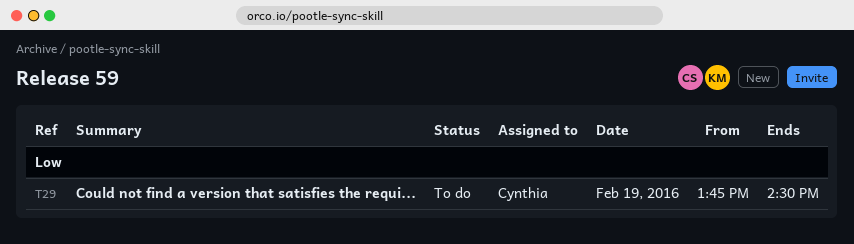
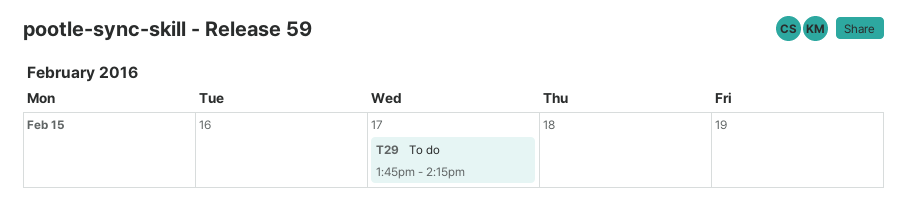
T29, day: Feb 19 -> Feb 17
T29, ends: 14:30 -> 14:15

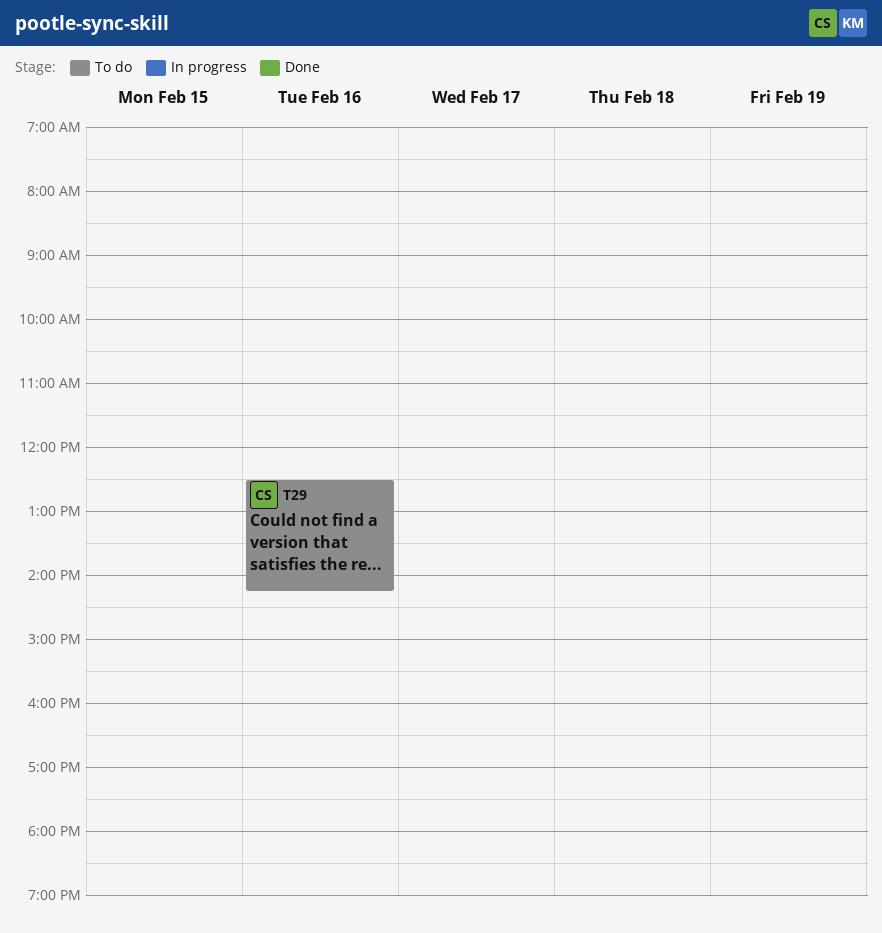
T29, day: Feb 17 -> Feb 16
T29, begins: 13:45 -> 12:30

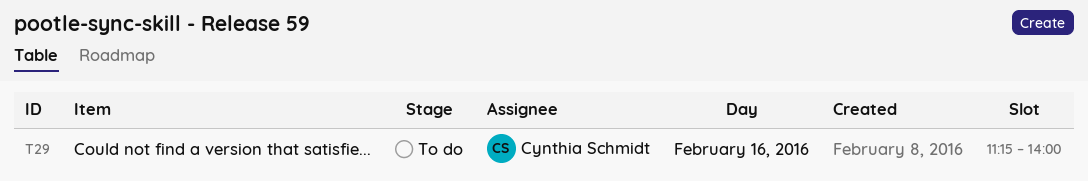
T29, begins: 12:30 -> 11:15
T29, ends: 14:15 -> 14:00

